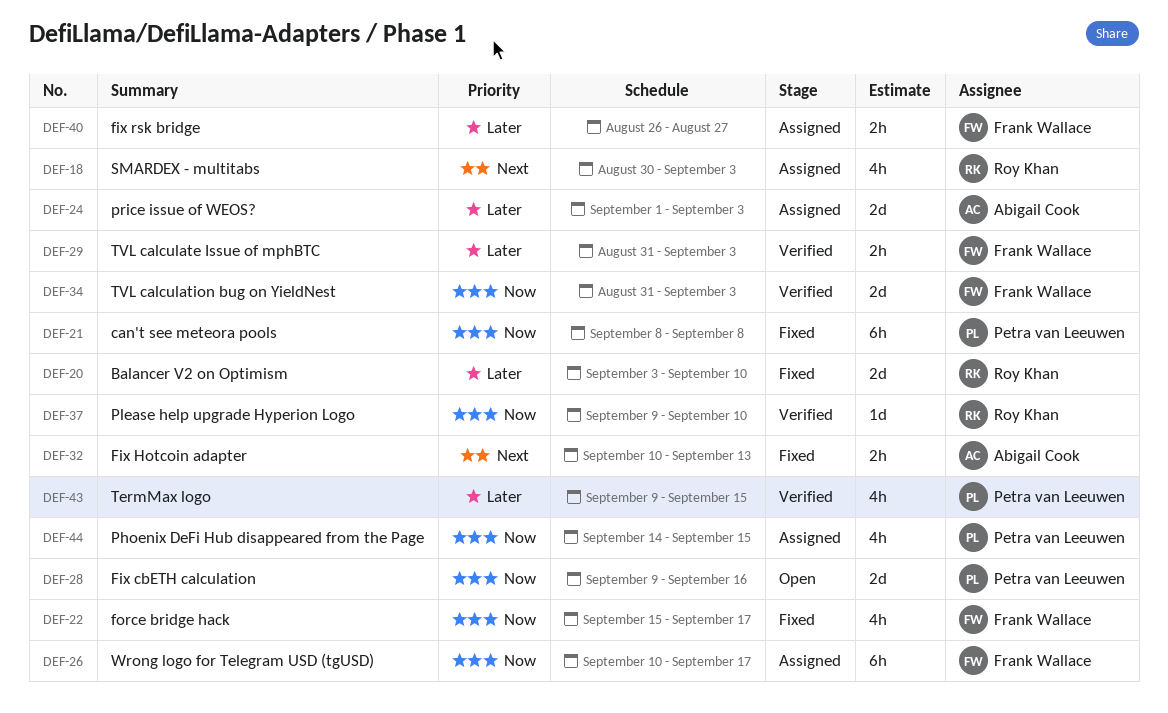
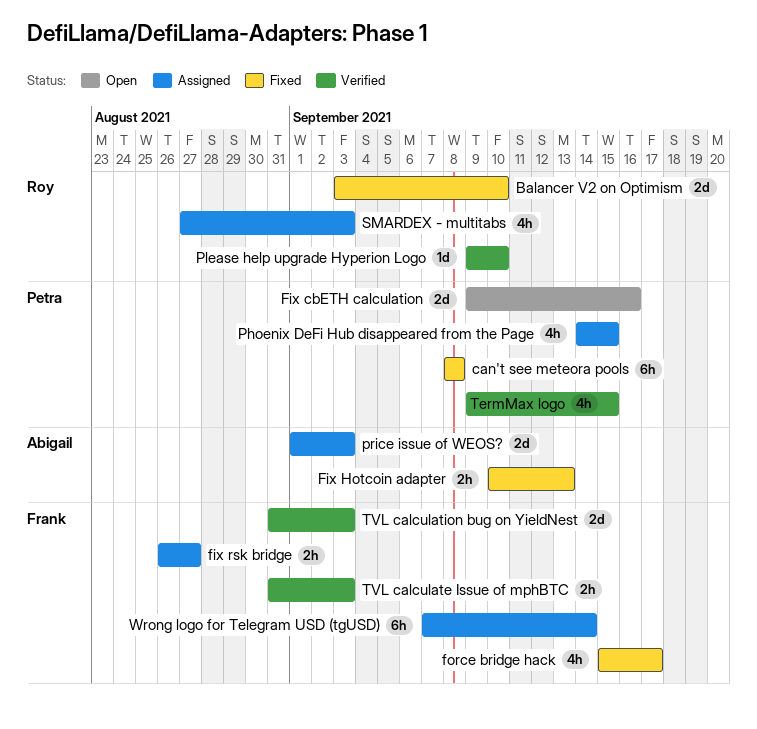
SMARDEX - multitabs, start: Aug 30 -> Aug 27
Wrong logo for Telegram USD (tgUSD), start: Sep 10 -> Sep 7
Wrong logo for Telegram USD (tgUSD), due: Sep 17 -> Sep 14

